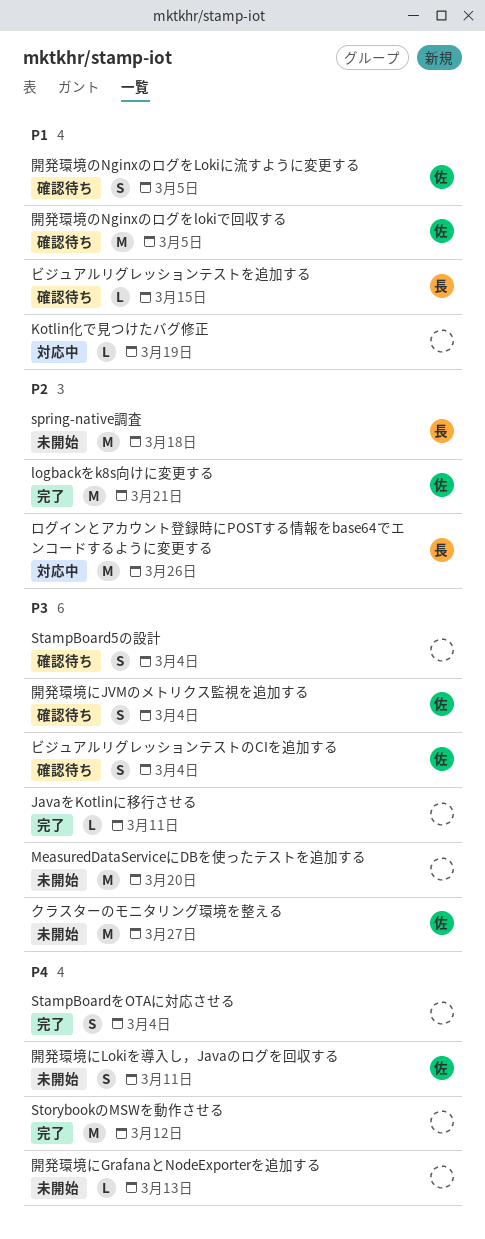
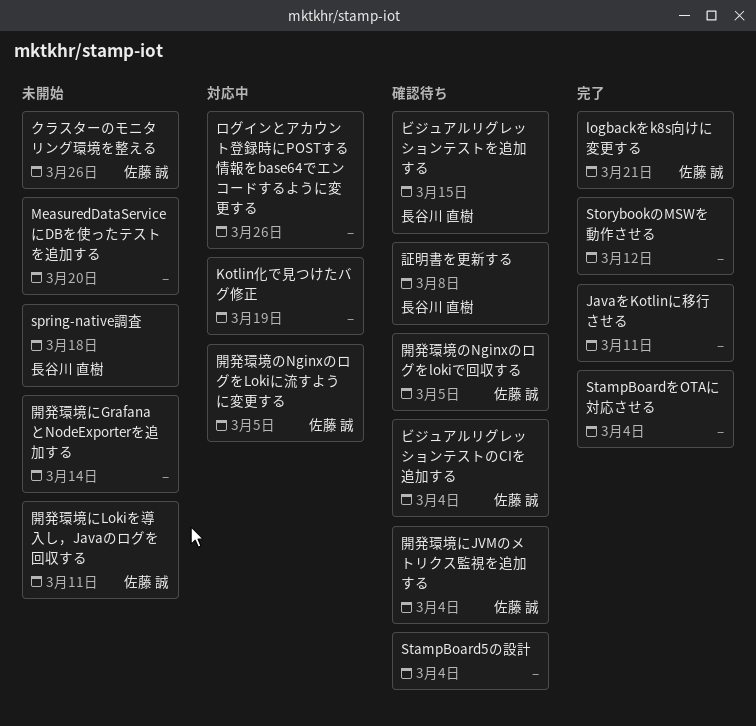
クラスターのモニタリング環境を整える, due: Mar 27 -> Mar 26
ログインとアカウント登録時にPOSTする情報をbase64でエンコードするように変更する, owner: 長谷川 直樹 -> none
証明書を更新する: none -> present
開発環境にGrafanaとNodeExporterを追加する, due: Mar 13 -> Mar 14
開発環境のNginxのログをLokiに流すように変更する, status: 確認待ち -> 対応中

